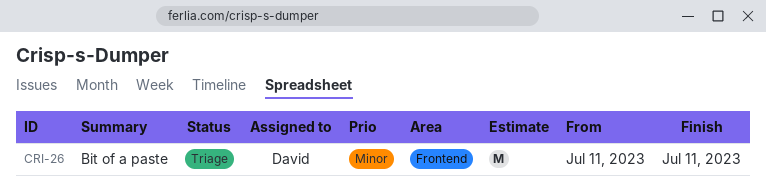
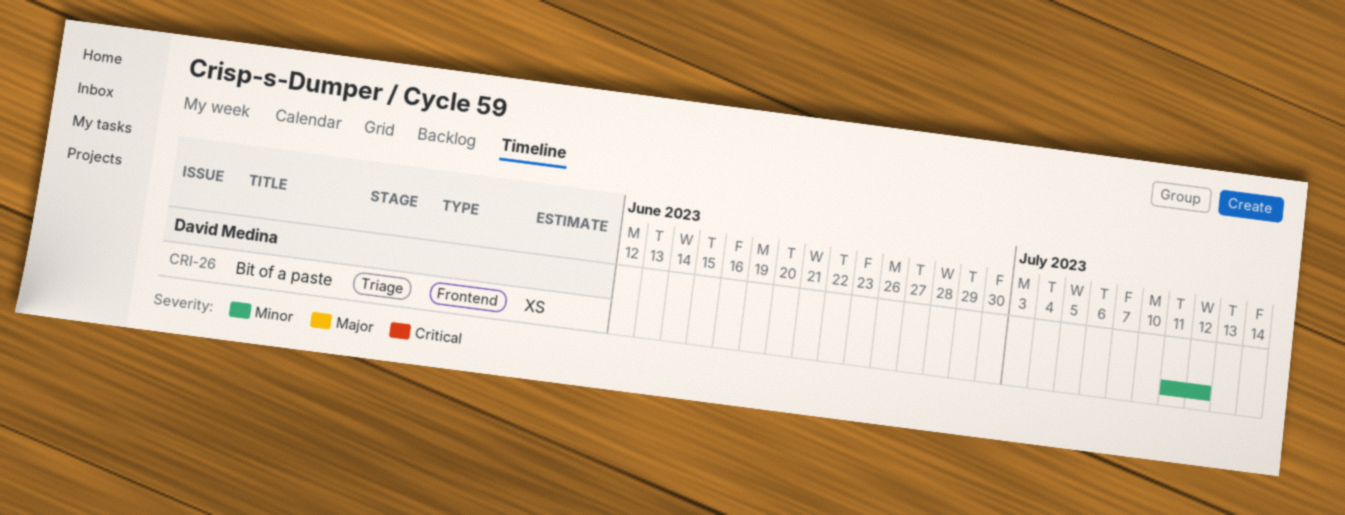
CRI-26, estimate: M -> XS
CRI-26, due: Jul 11 -> Jul 12

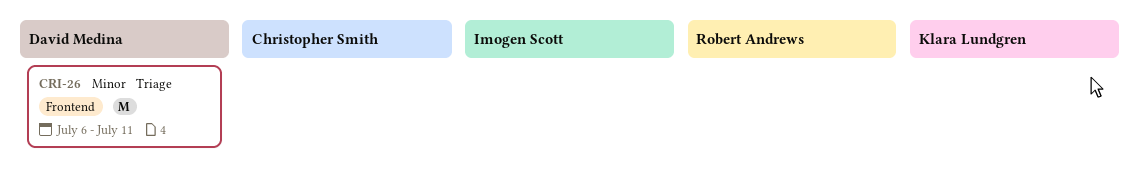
CRI-26, estimate: XS -> M
CRI-26, start: Jul 11 -> Jul 6
CRI-26, due: Jul 12 -> Jul 11

